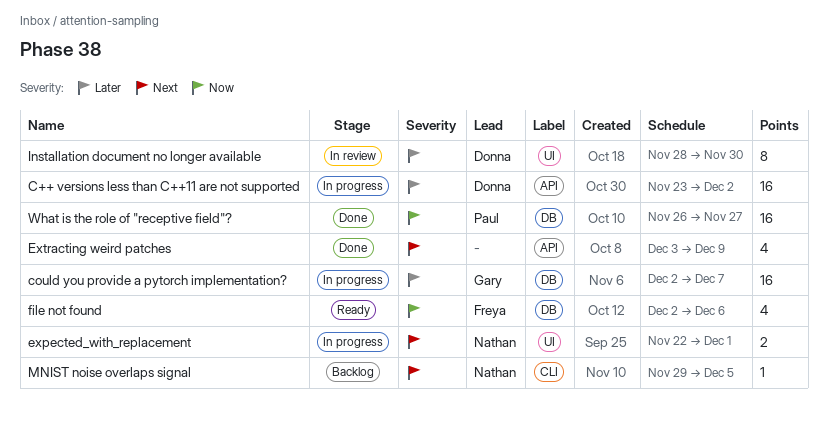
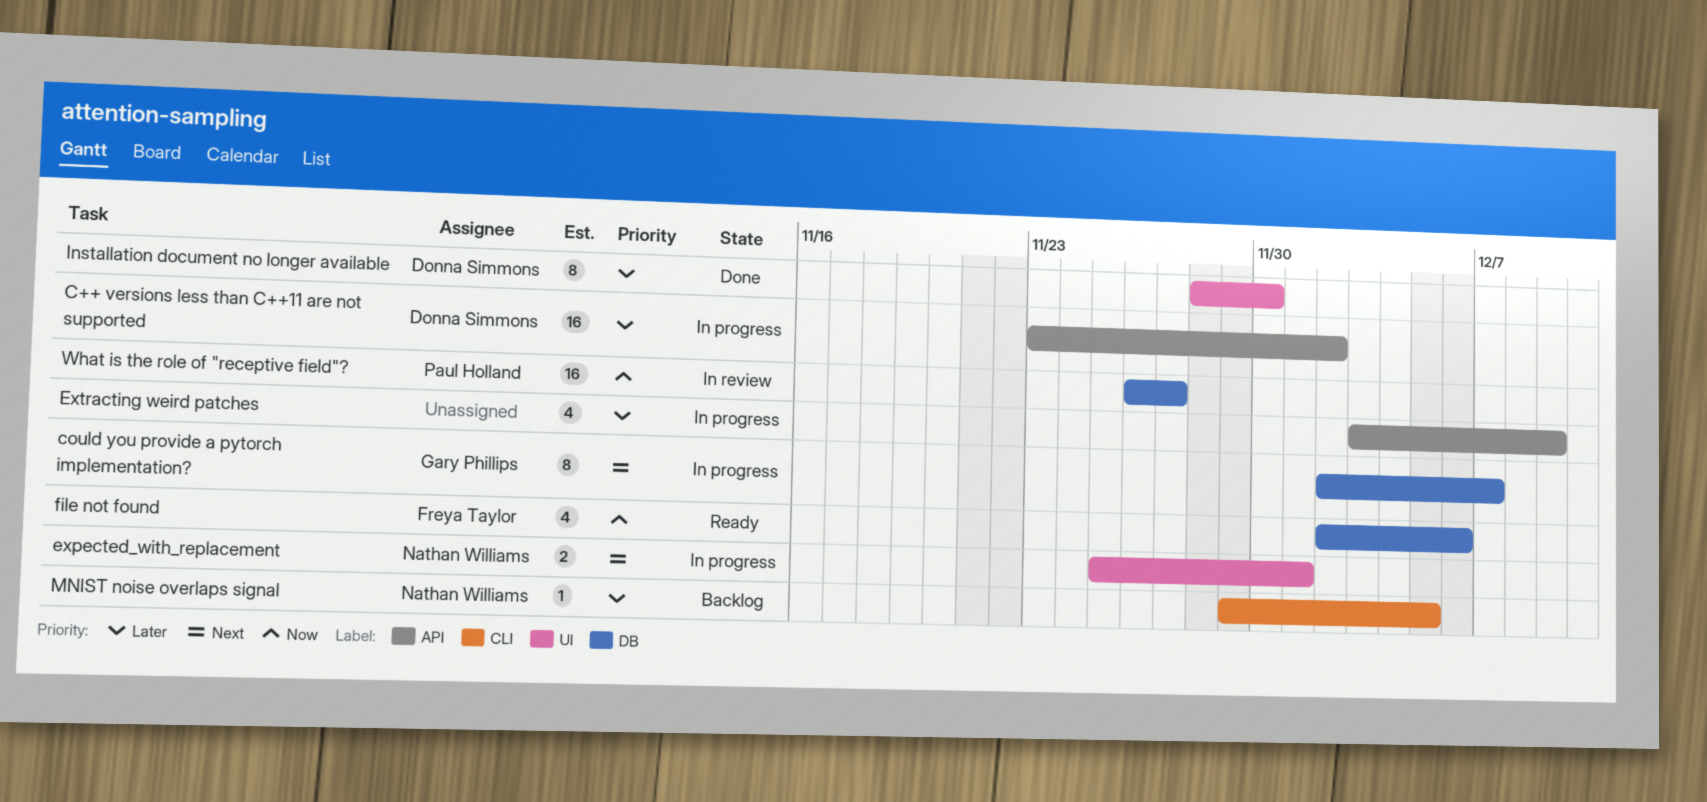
could you provide a pytorch implementation?, priority: Later -> Next
could you provide a pytorch implementation?, estimate: 16 -> 8
expected_with_replacement, start: Nov 22 -> Nov 25
Extracting weird patches, status: Done -> In progress
Extracting weird patches, priority: Next -> Later
Installation document no longer available, status: In review -> Done
MNIST noise overlaps signal, priority: Next -> Later
What is the role of "receptive field"?, status: Done -> In review

